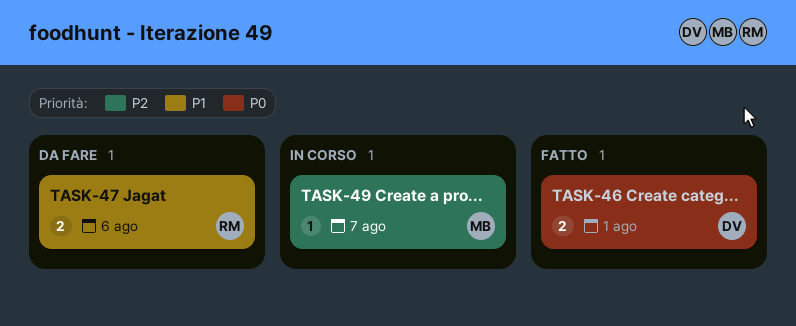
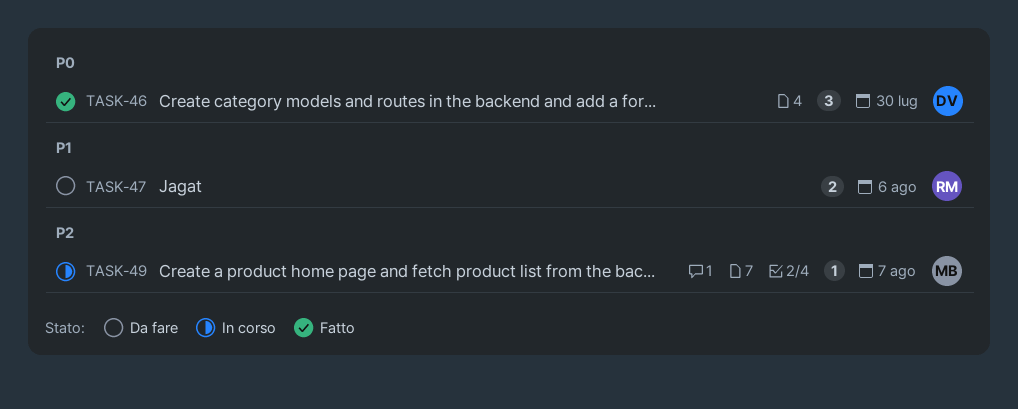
TASK-46, estimate: 2 -> 3
TASK-46, due: Aug 1 -> Jul 30

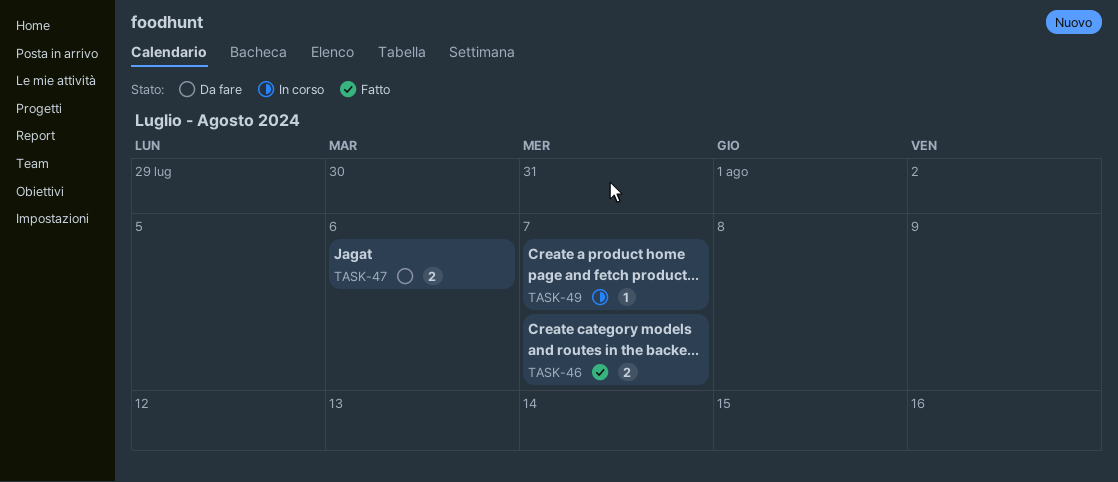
TASK-46, estimate: 3 -> 2
TASK-46, due: Jul 30 -> Aug 7

